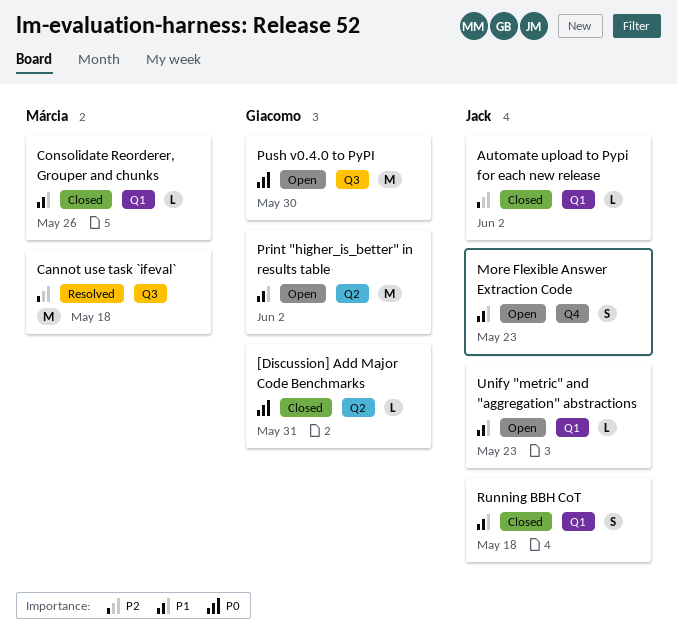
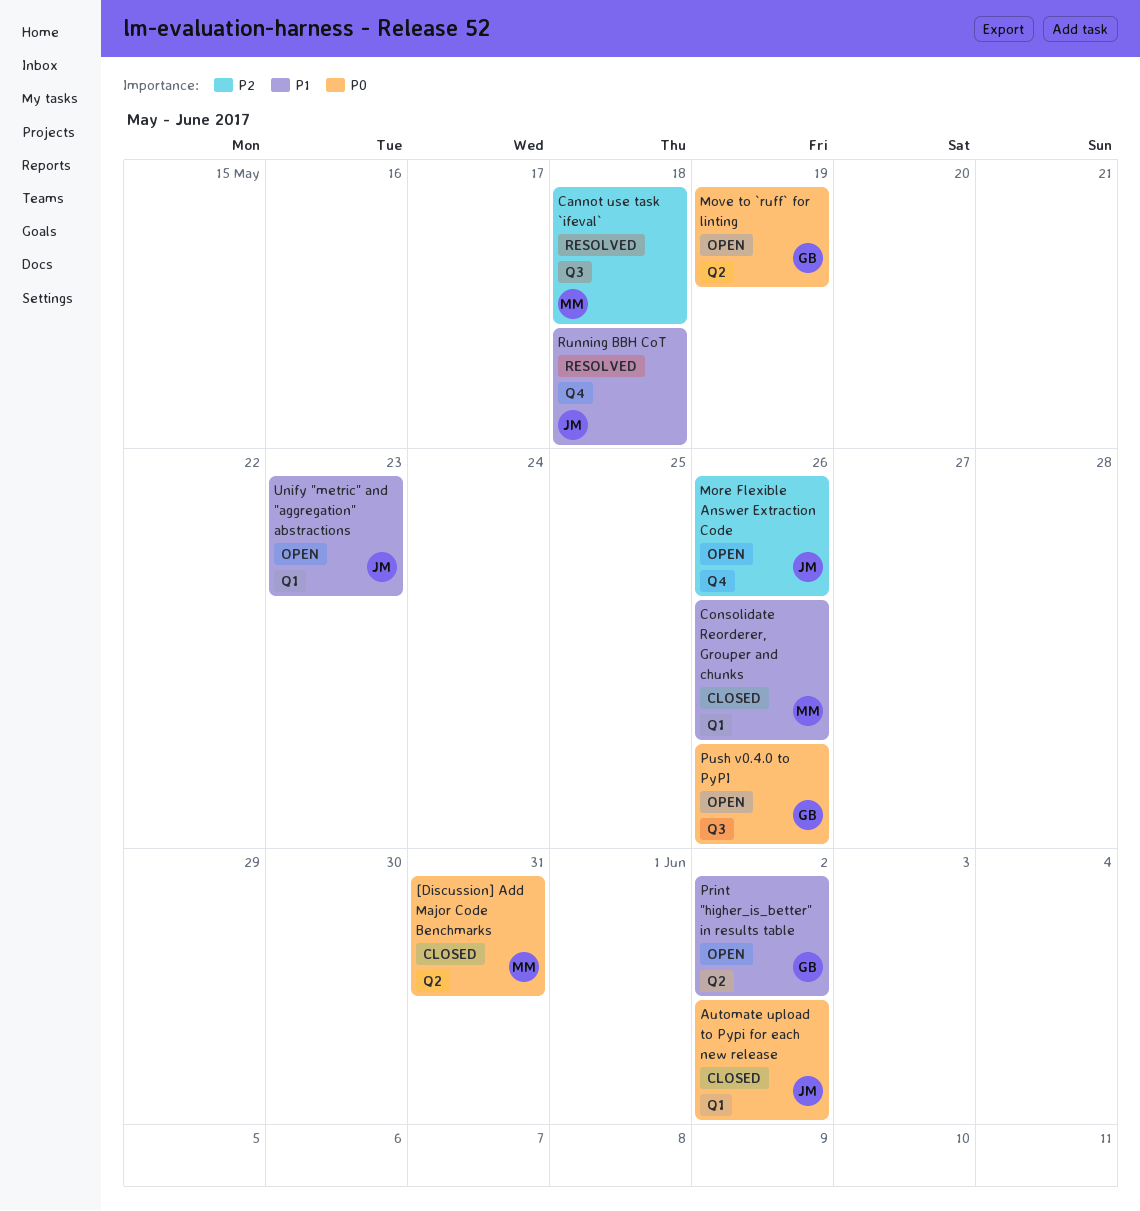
[Discussion] Add Major Code Benchmarks, owner: Giacomo -> Márcia
Automate upload to Pypi for each new release, priority: P2 -> P0
More Flexible Answer Extraction Code, priority: P1 -> P2
More Flexible Answer Extraction Code, due: May 23 -> May 26
Move to `ruff` for linting: none -> present
Push v0.4.0 to PyPI, due: May 30 -> May 26
Running BBH CoT, status: Closed -> Resolved
Running BBH CoT, label: Q1 -> Q4

